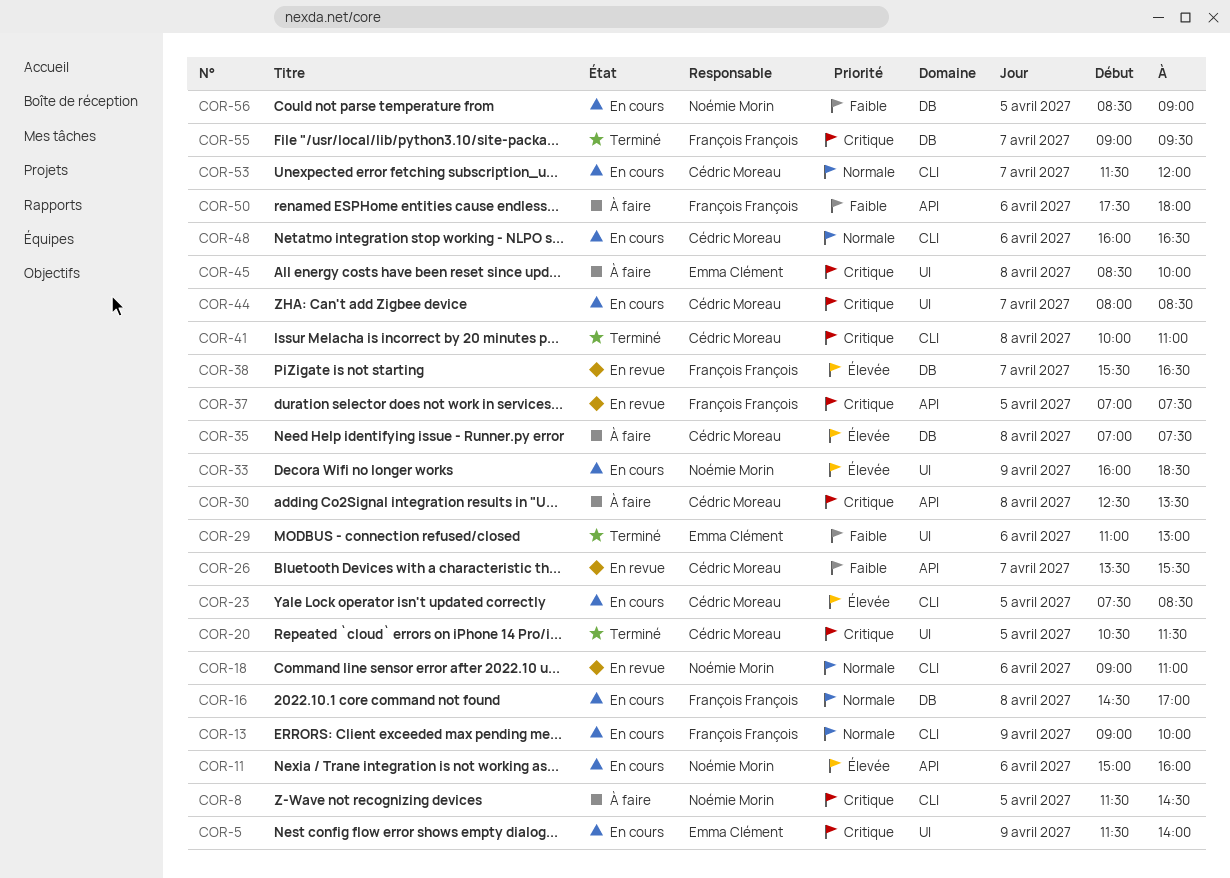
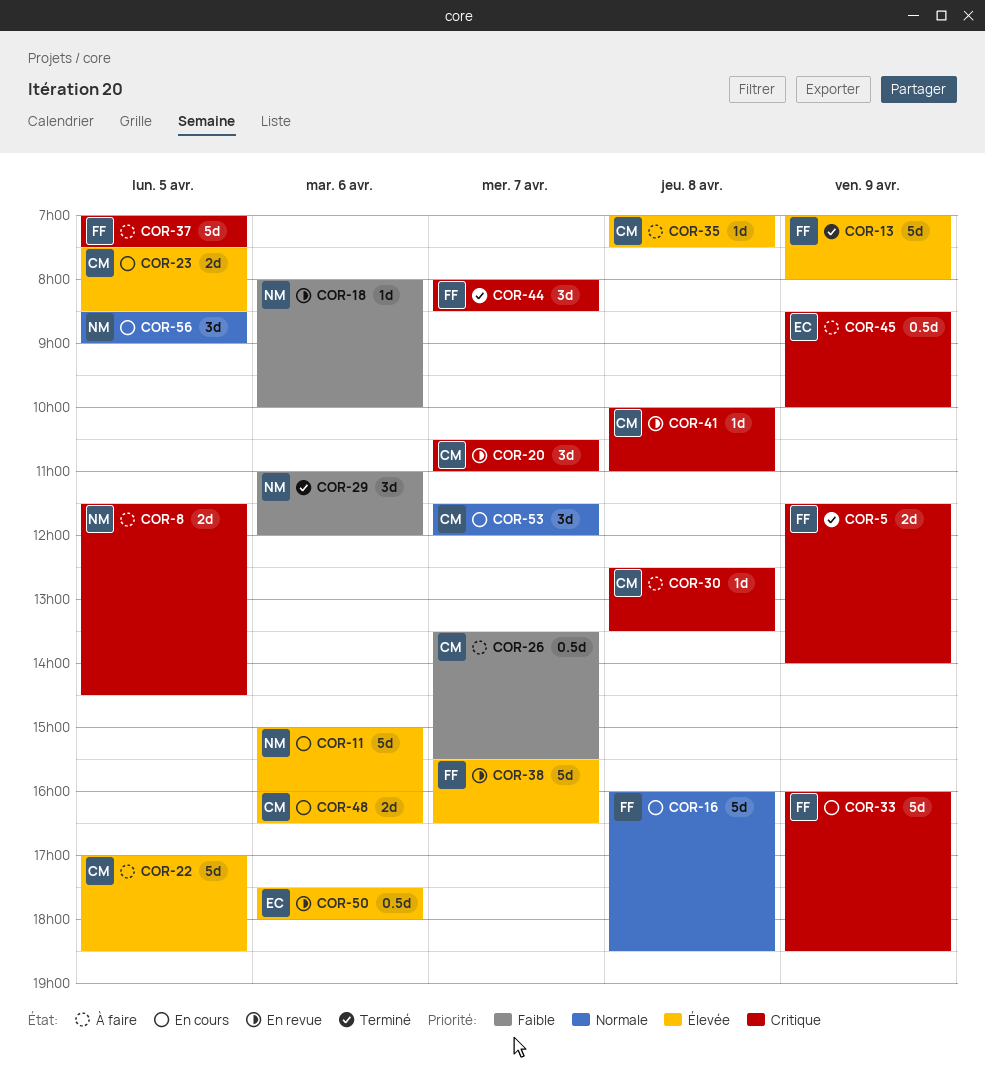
COR-5, status: En cours -> Terminé
COR-5, owner: Emma Clément -> François François
COR-13, status: En cours -> Terminé
COR-13, priority: Normale -> Élevée
COR-13, begins: 09:00 -> 07:00
COR-13, ends: 10:00 -> 08:00
COR-16, begins: 14:30 -> 16:00
COR-16, ends: 17:00 -> 18:30
COR-18, priority: Normale -> Faible
COR-18, begins: 09:00 -> 08:00
COR-18, ends: 11:00 -> 10:00
COR-20, status: Terminé -> En revue
COR-20, day: Apr 5 -> Apr 7
COR-20, ends: 11:30 -> 11:00
COR-22: none -> present
COR-26, status: En revue -> À faire
COR-29, owner: Emma Clément -> Noémie Morin
COR-29, ends: 13:00 -> 12:00
COR-33, owner: Noémie Morin -> François François
COR-33, priority: Élevée -> Critique
COR-37, status: En revue -> À faire
COR-41, status: Terminé -> En revue
COR-44, status: En cours -> Terminé
COR-44, owner: Cédric Moreau -> François François
COR-45, day: Apr 8 -> Apr 9
COR-48, priority: Normale -> Élevée
COR-50, status: À faire -> En revue
COR-50, owner: François François -> Emma Clément
COR-50, priority: Faible -> Élevée
COR-55: present -> none
COR-56, priority: Faible -> Normale

